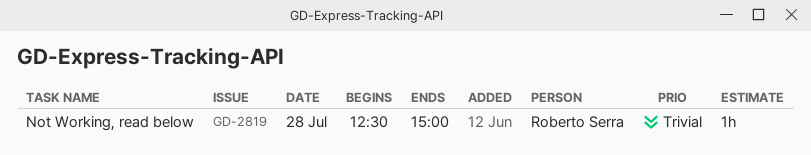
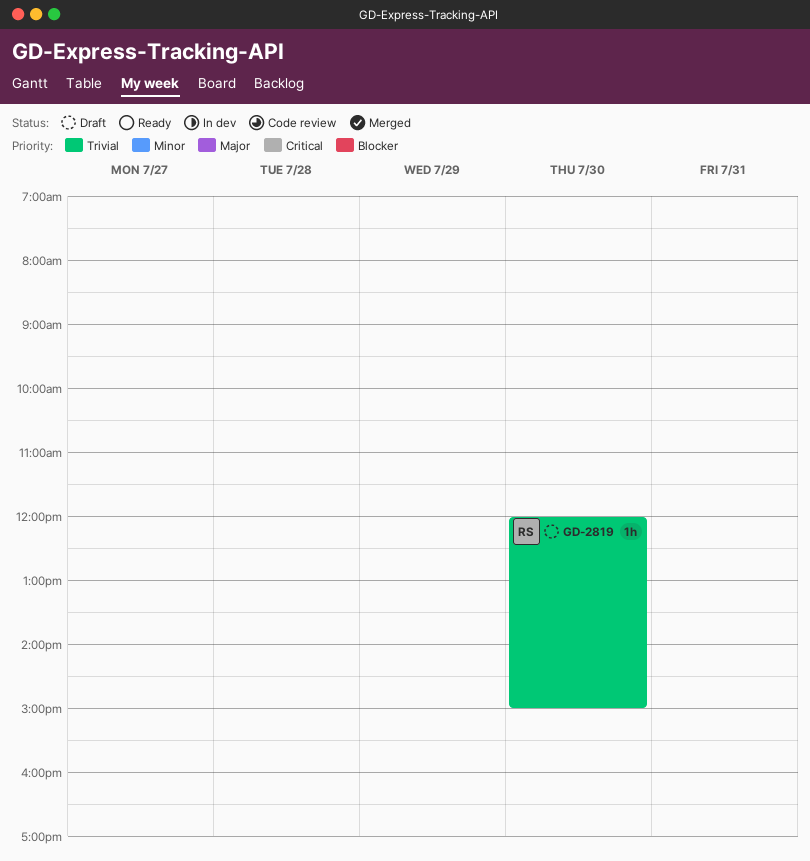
GD-2819, day: Jul 28 -> Jul 30
GD-2819, begins: 12:30 -> 12:00

